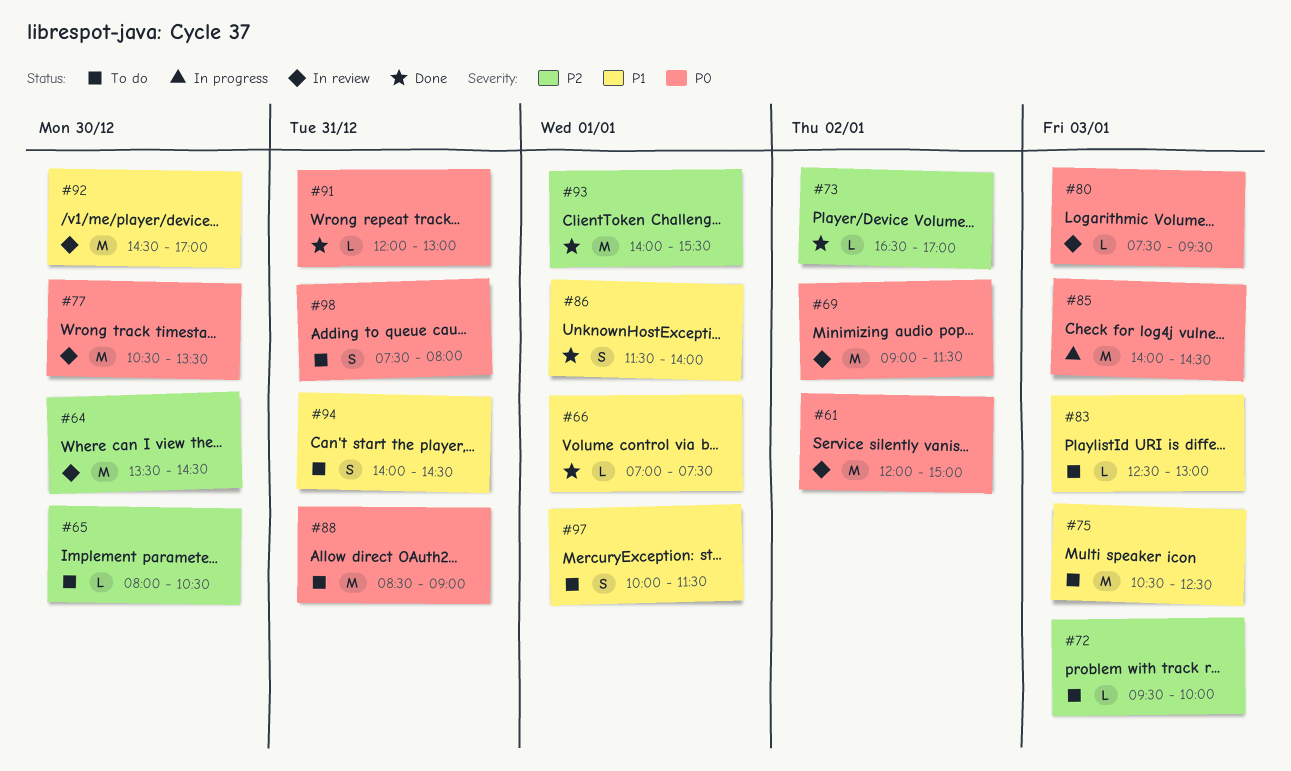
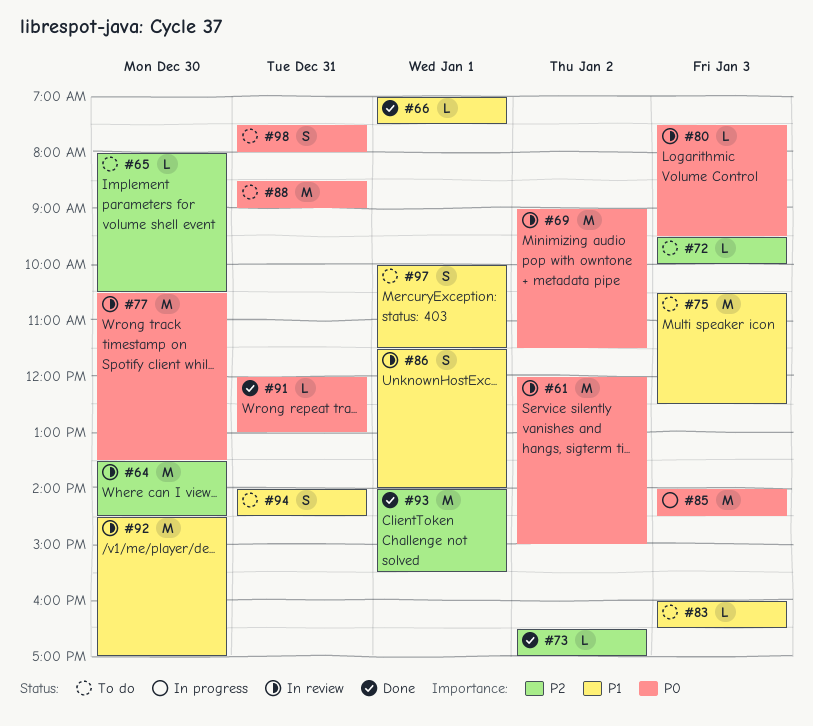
#83, begins: 12:30 -> 16:00
#83, ends: 13:00 -> 16:30
#86, status: Done -> In review

